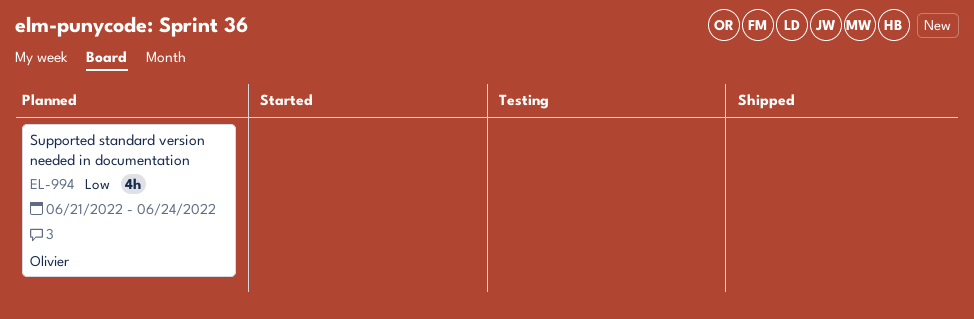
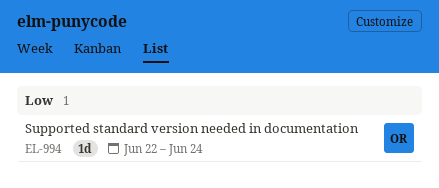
EL-994, estimate: 4h -> 1d
EL-994, start: Jun 21 -> Jun 22

